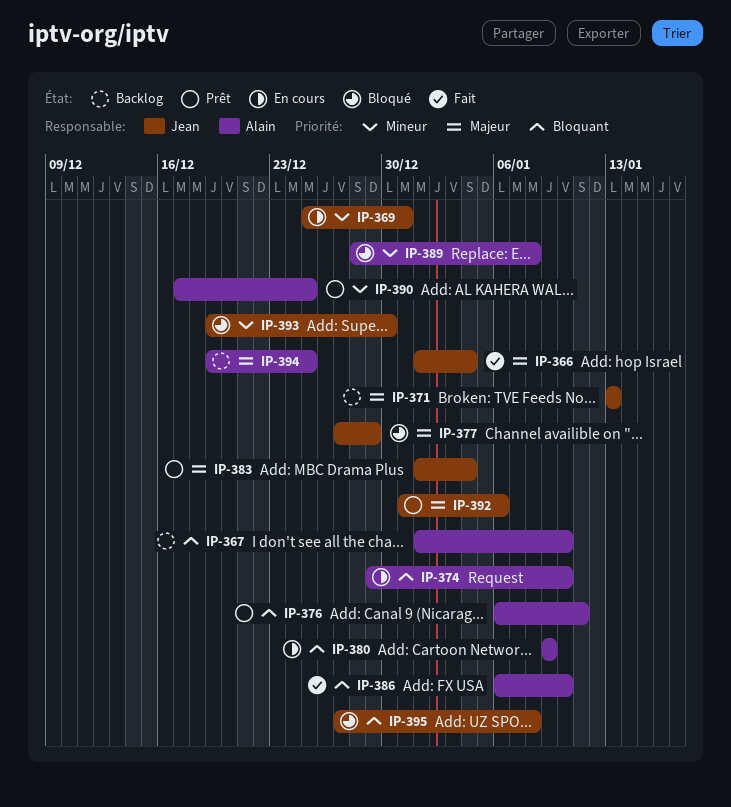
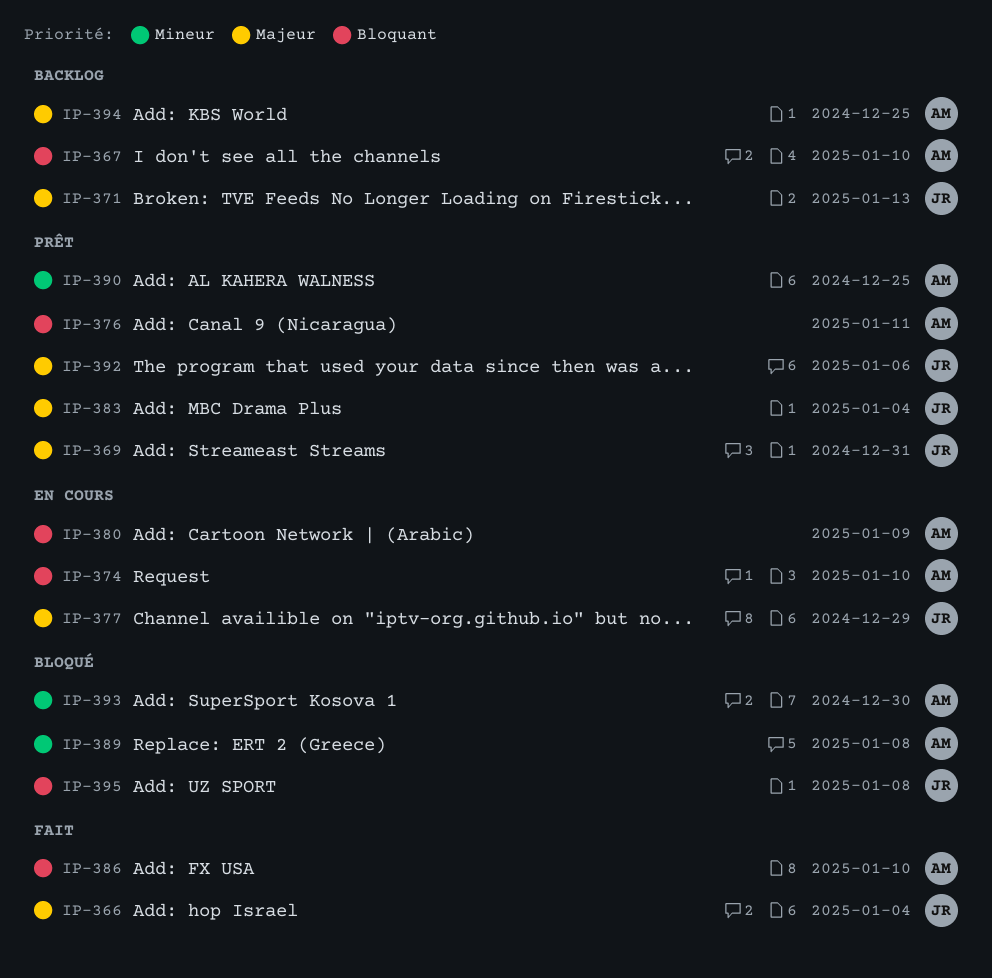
IP-369, status: En cours -> Prêt
IP-369, priority: Mineur -> Majeur
IP-377, status: Bloqué -> En cours
IP-393, owner: Jean -> Alain

